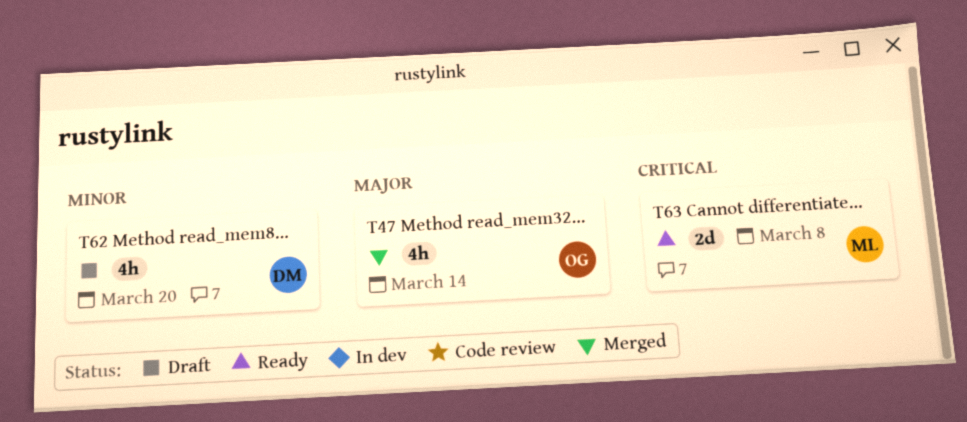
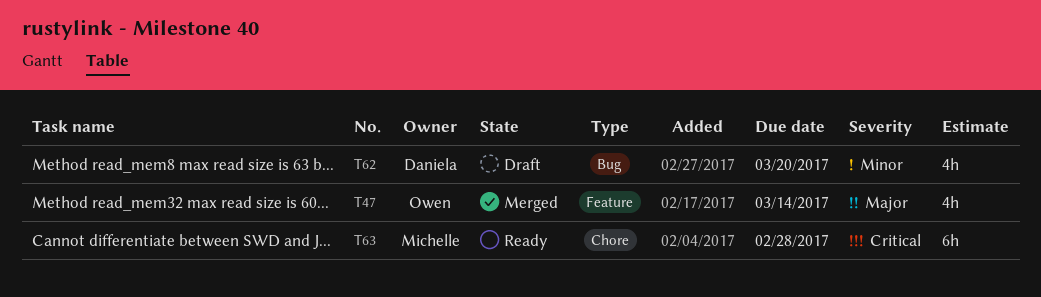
T63, estimate: 2d -> 6h
T63, due: Mar 8 -> Feb 28

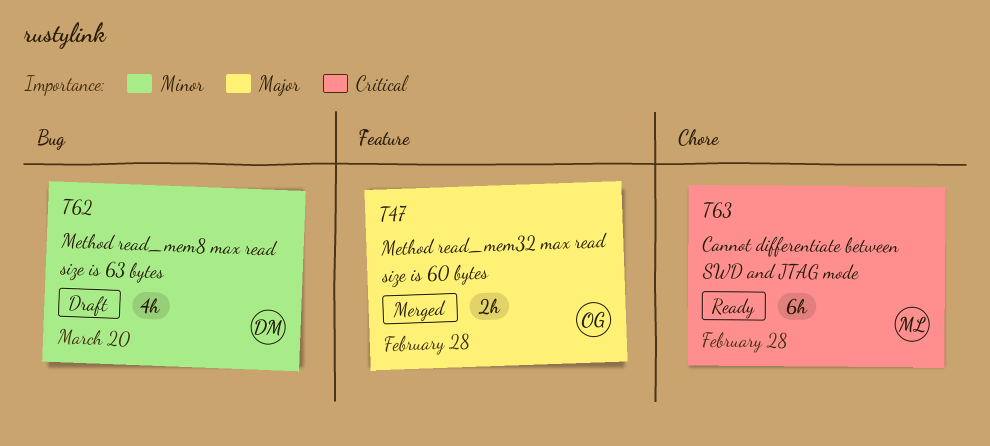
T47, estimate: 4h -> 2h
T47, due: Mar 14 -> Feb 28

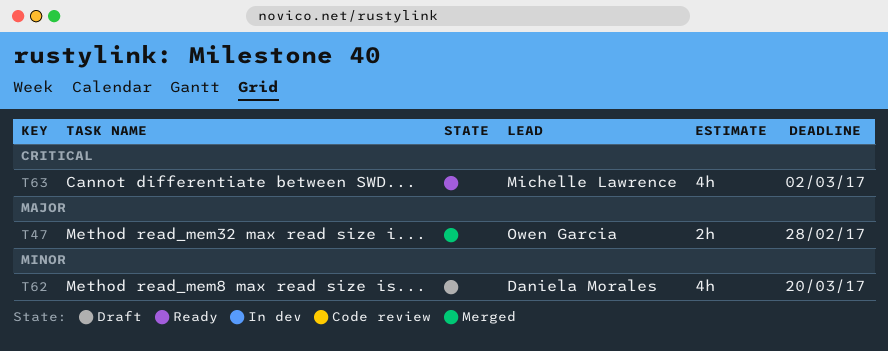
T63, estimate: 6h -> 4h
T63, due: Feb 28 -> Mar 2

